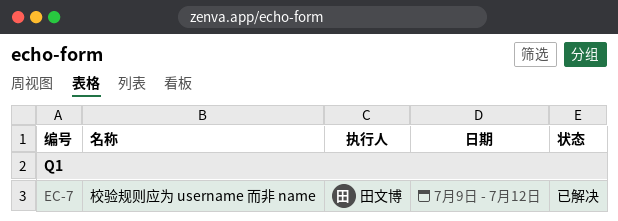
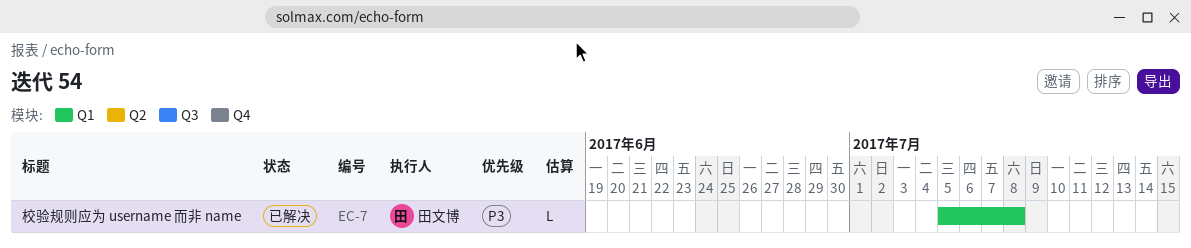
EC-7, start: Jul 9 -> Jul 5
EC-7, due: Jul 12 -> Jul 8

